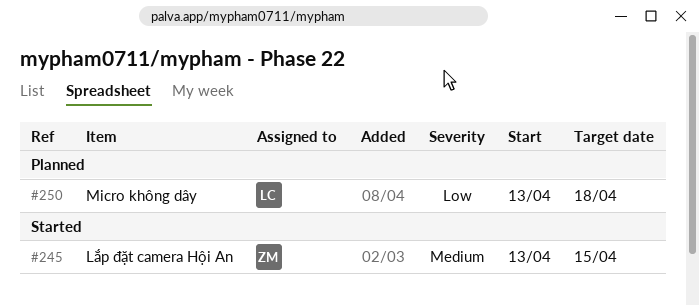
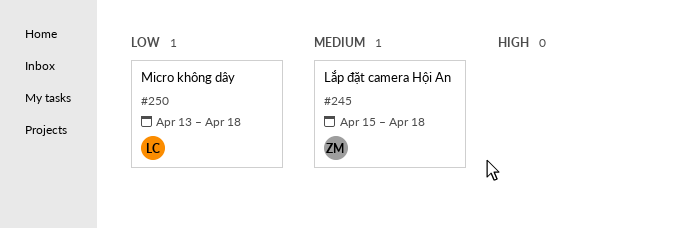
#245, start: Apr 13 -> Apr 15
#245, due: Apr 15 -> Apr 18

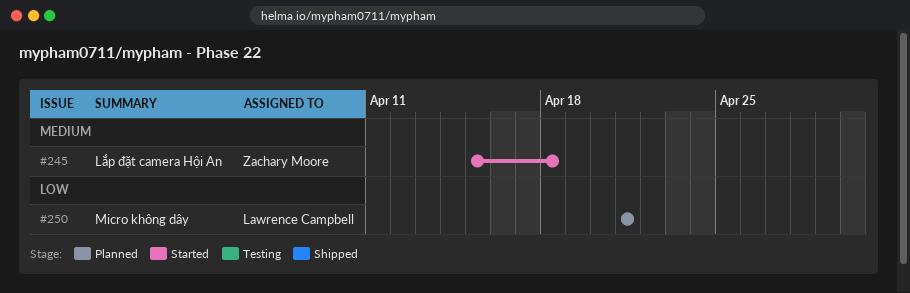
#250, start: Apr 13 -> Apr 21
#250, due: Apr 18 -> Apr 21

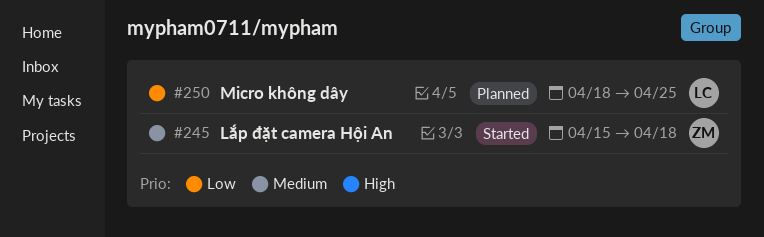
#250, start: Apr 21 -> Apr 18
#250, due: Apr 21 -> Apr 25

